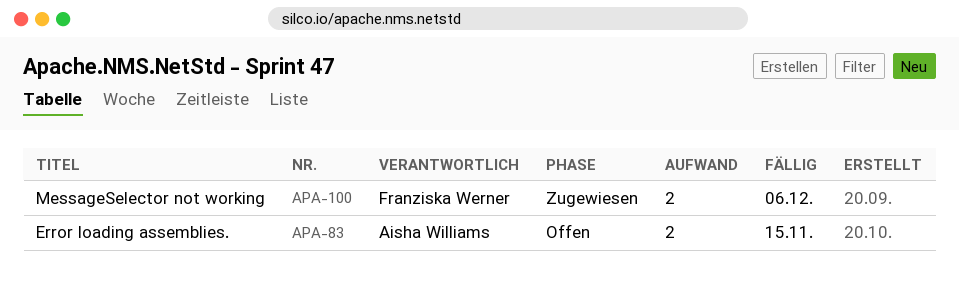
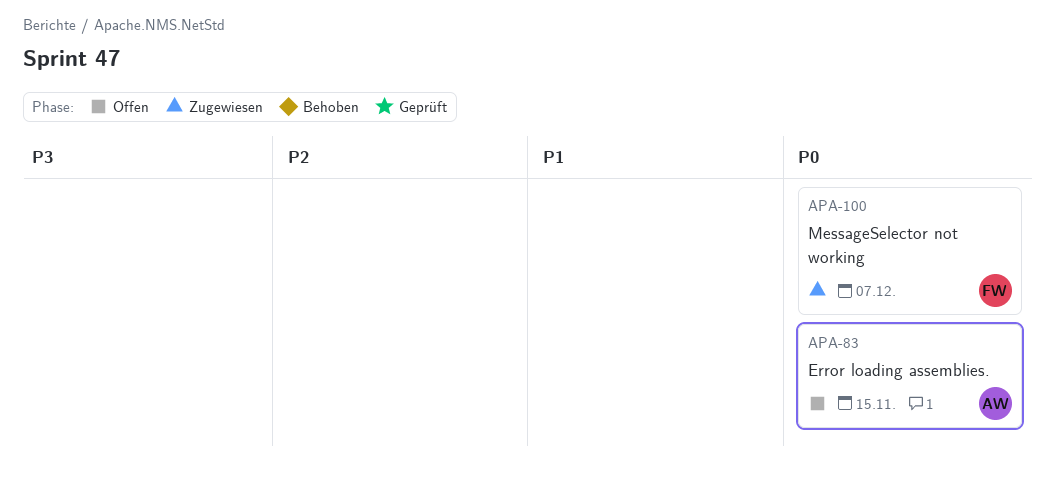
APA-100, due: Dec 6 -> Dec 7

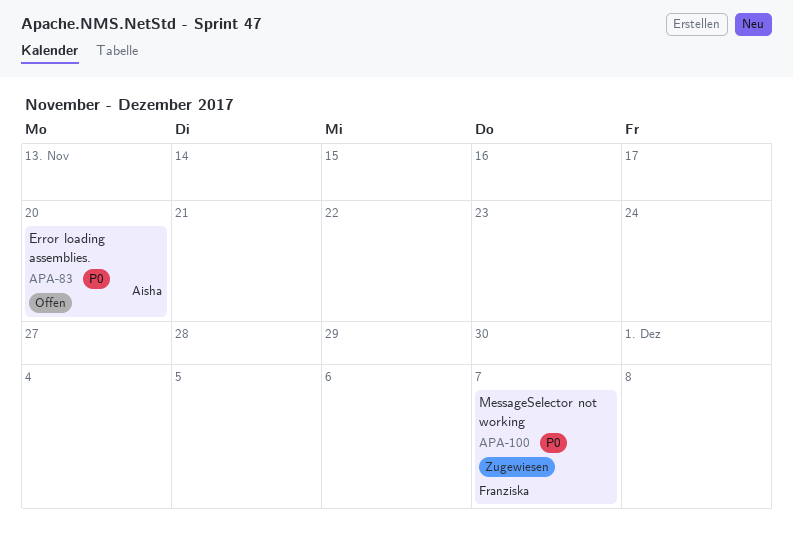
APA-83, due: Nov 15 -> Nov 20

